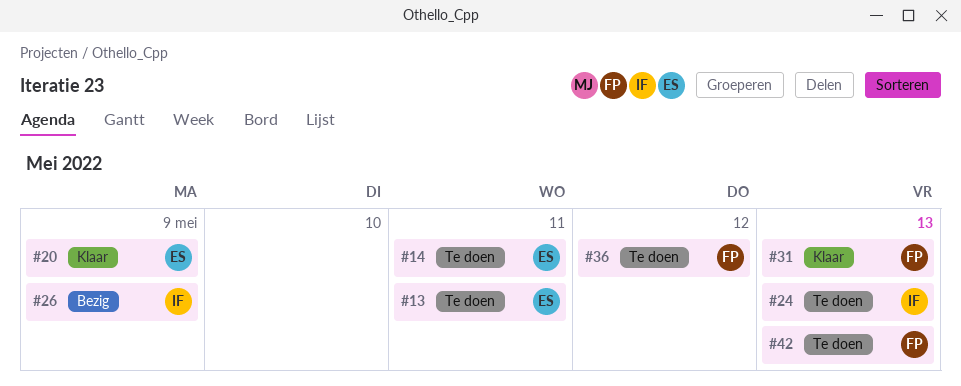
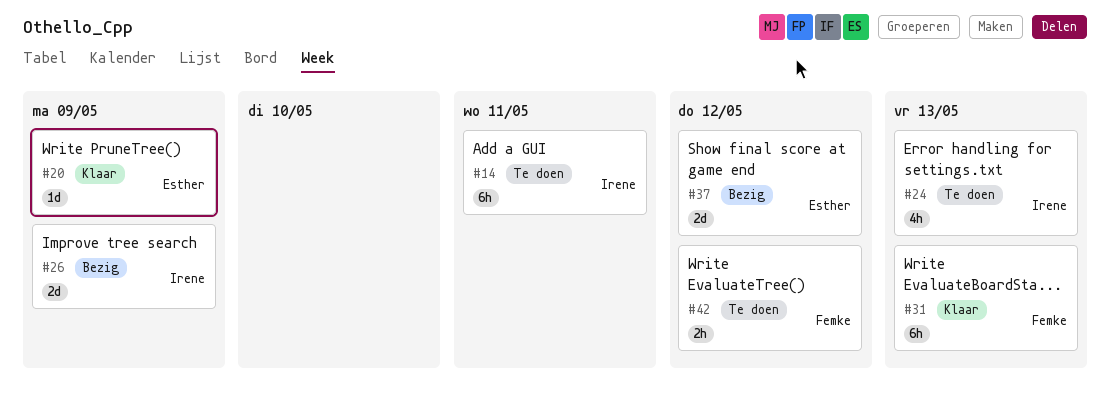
#13: present -> none
#14, owner: Esther -> Irene
#36: present -> none
#37: none -> present
#42, due: May 13 -> May 12

